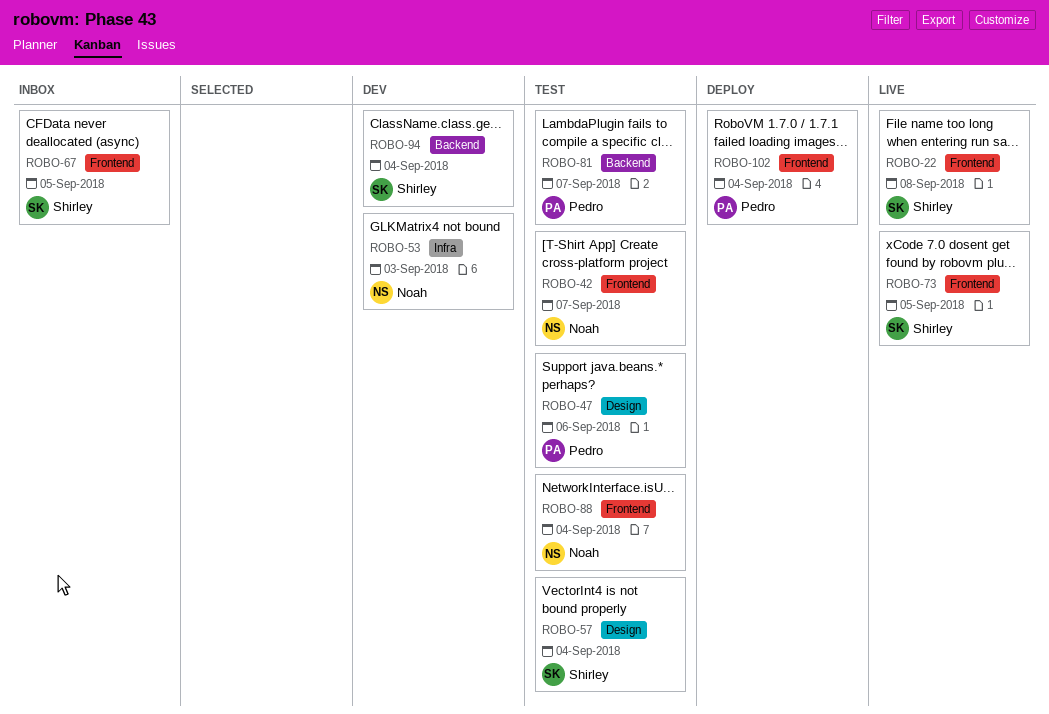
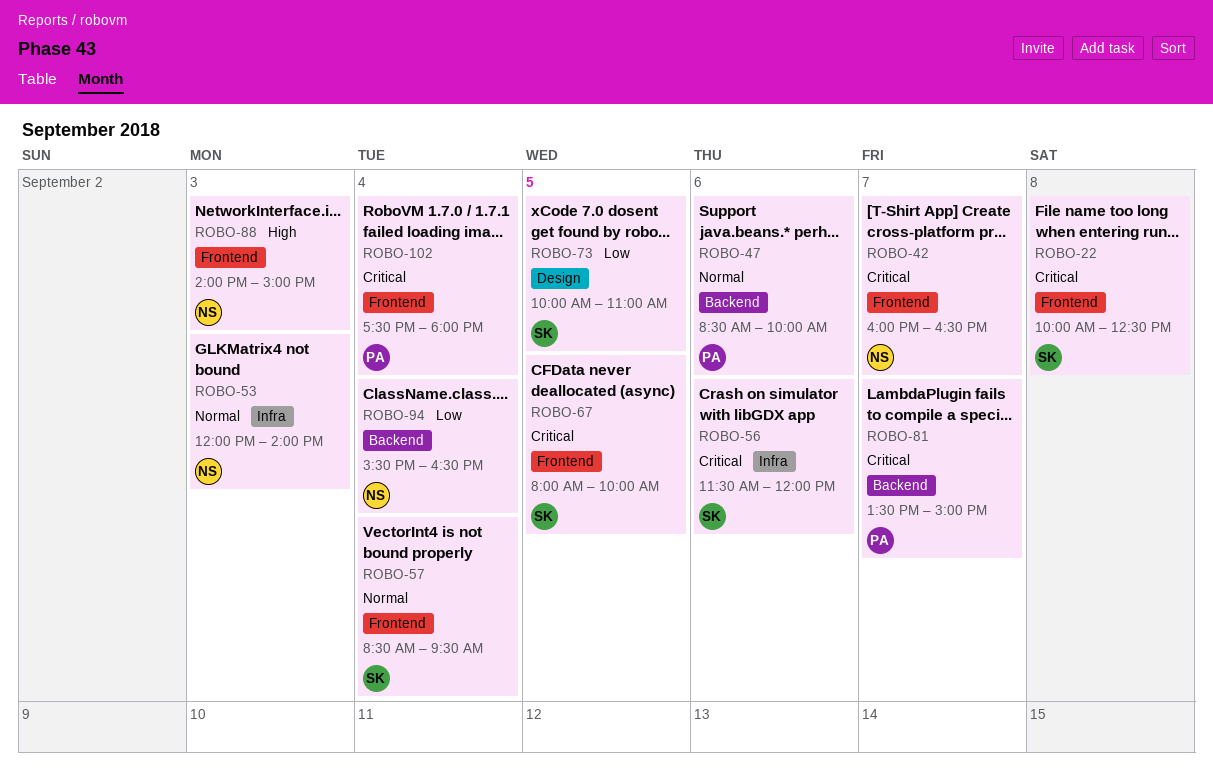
ROBO-47, label: Design -> Backend
ROBO-56: none -> present
ROBO-57, label: Design -> Frontend
ROBO-73, label: Frontend -> Design
ROBO-88, day: Sep 4 -> Sep 3
ROBO-94, owner: Shirley -> Noah

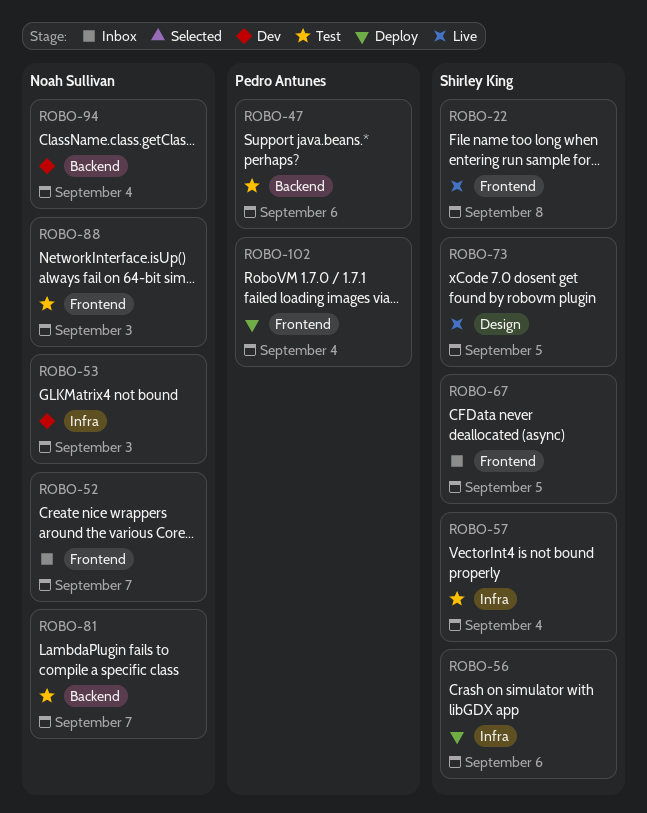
ROBO-42: present -> none
ROBO-52: none -> present
ROBO-57, label: Frontend -> Infra
ROBO-81, owner: Pedro Antunes -> Noah Sullivan

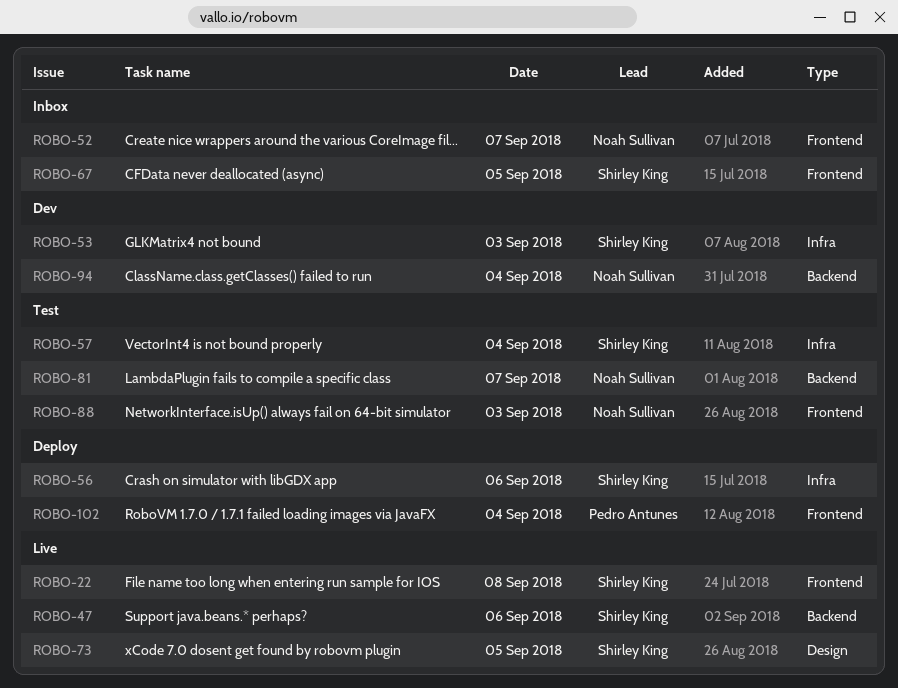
ROBO-47, status: Test -> Live
ROBO-47, owner: Pedro Antunes -> Shirley King
ROBO-53, owner: Noah Sullivan -> Shirley King

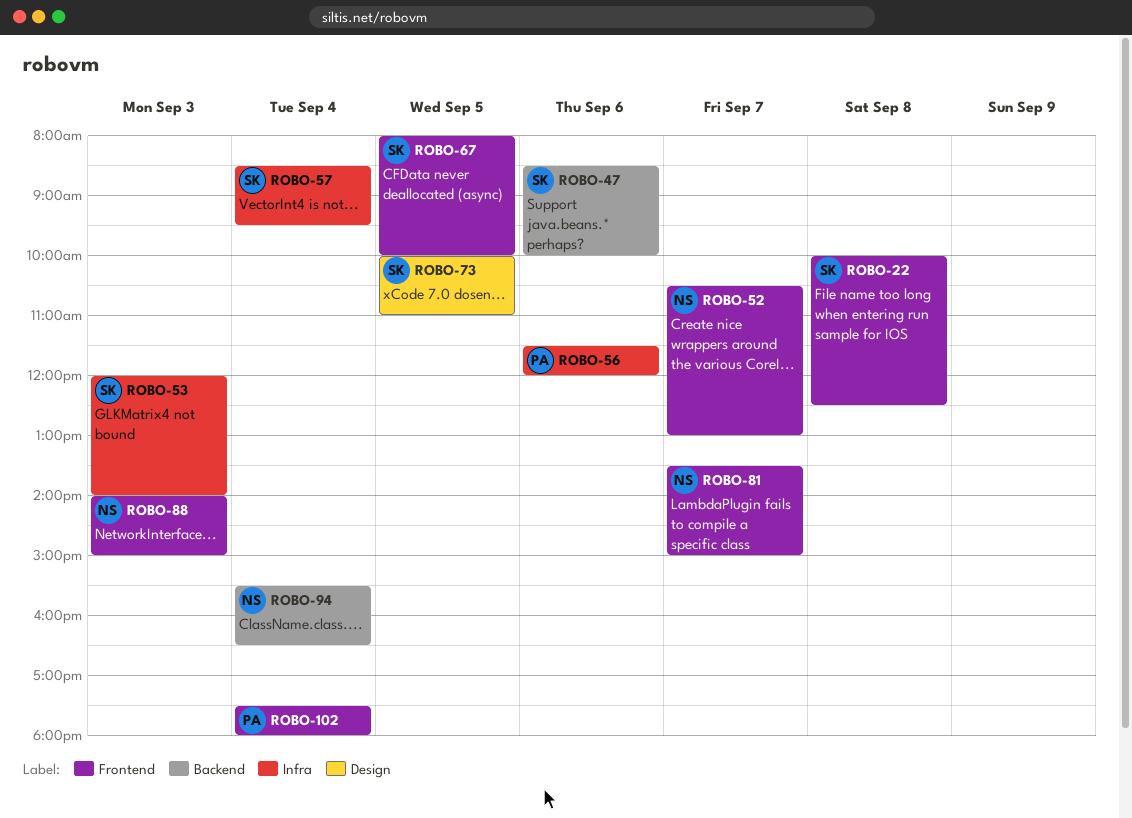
ROBO-56, owner: Shirley King -> Pedro Antunes
ROBO-81, label: Backend -> Frontend

